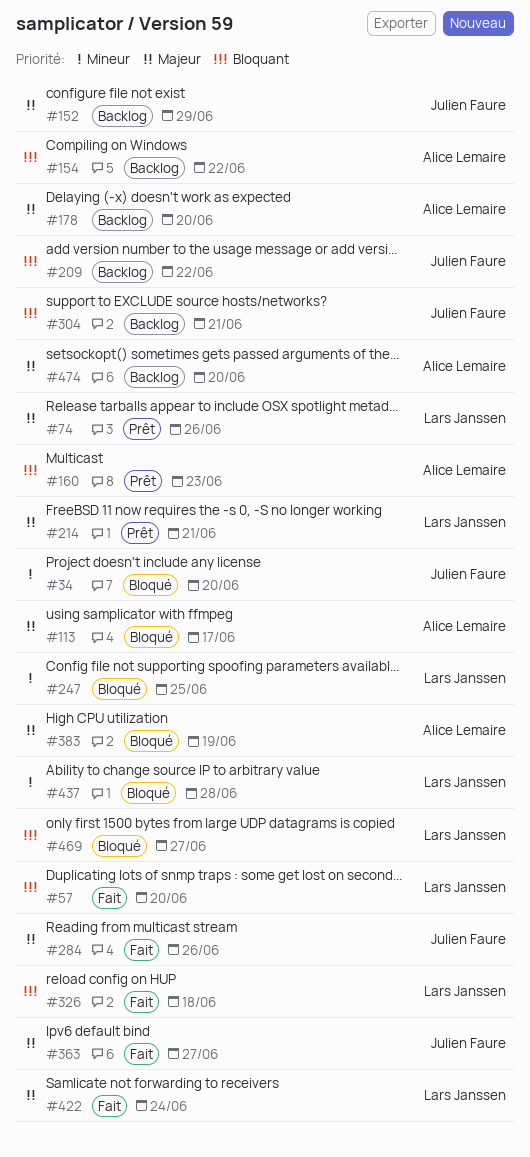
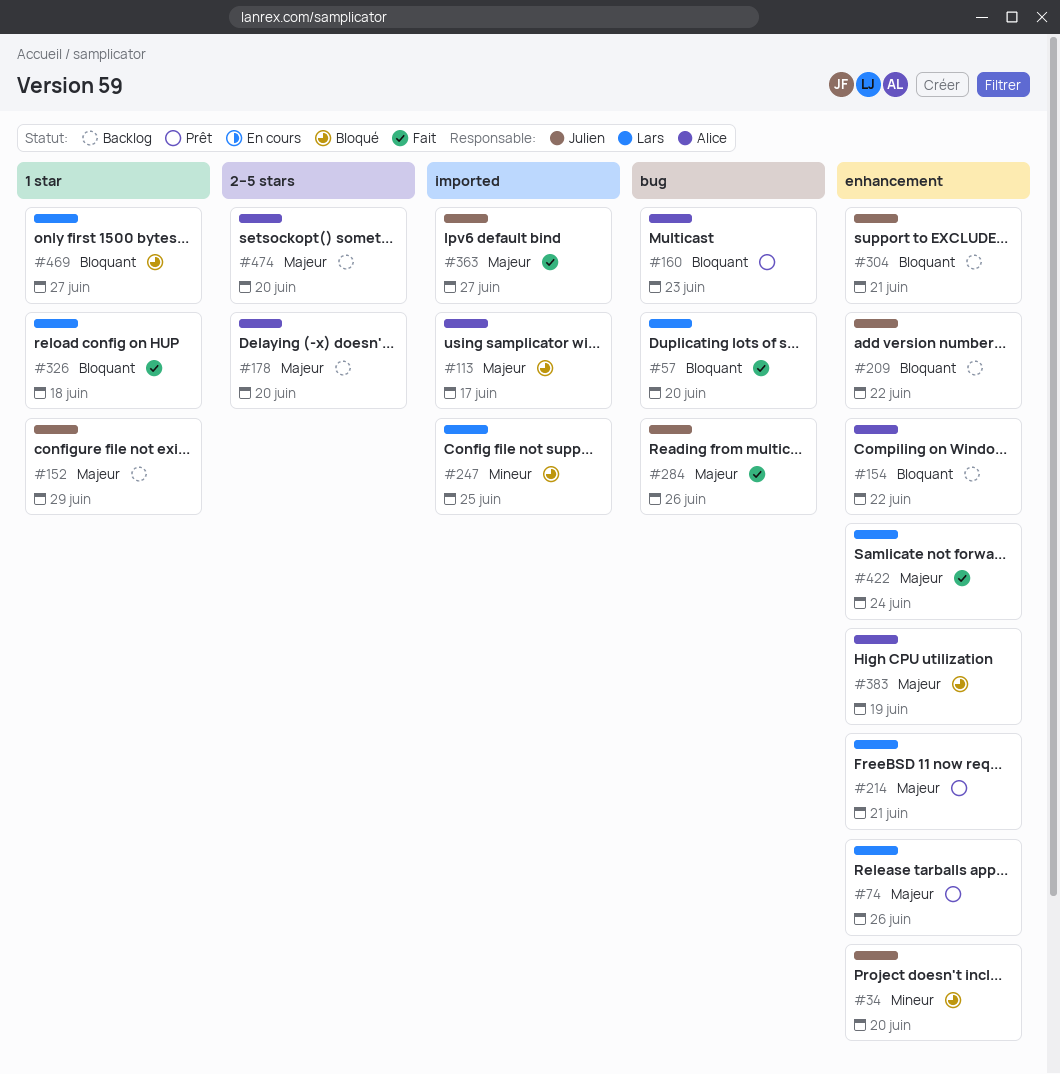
#437: present -> none

